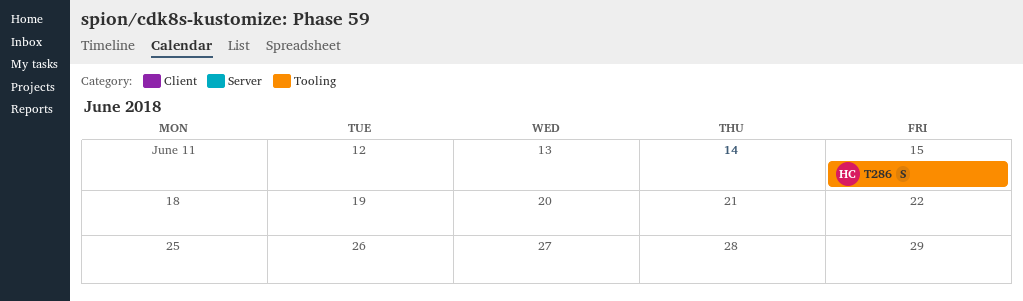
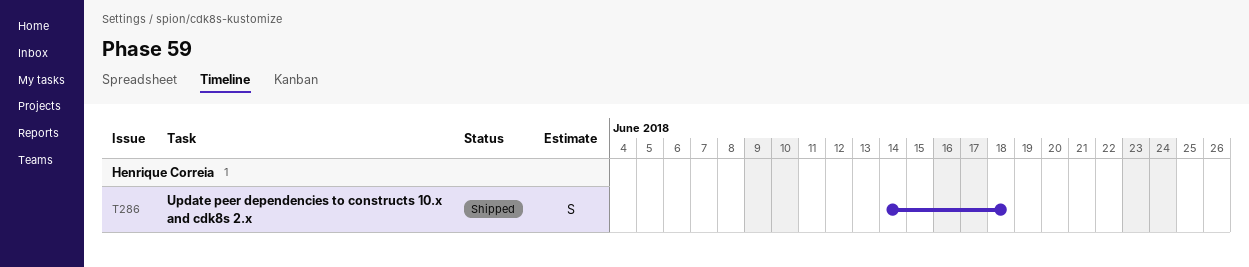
T286, start: Jun 15 -> Jun 14
T286, due: Jun 15 -> Jun 18

